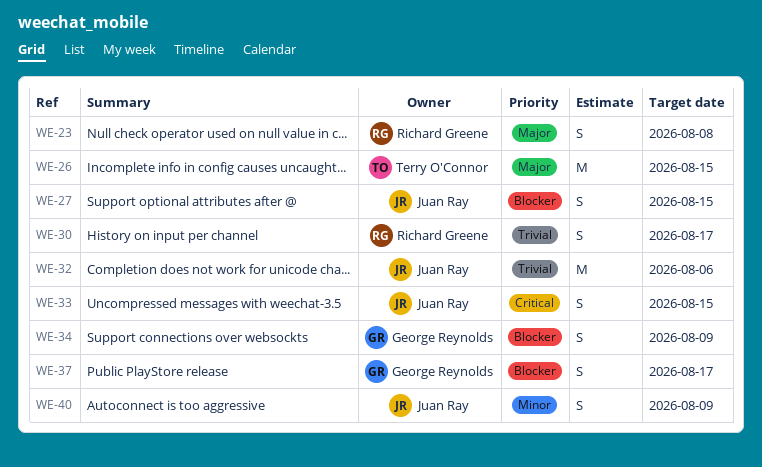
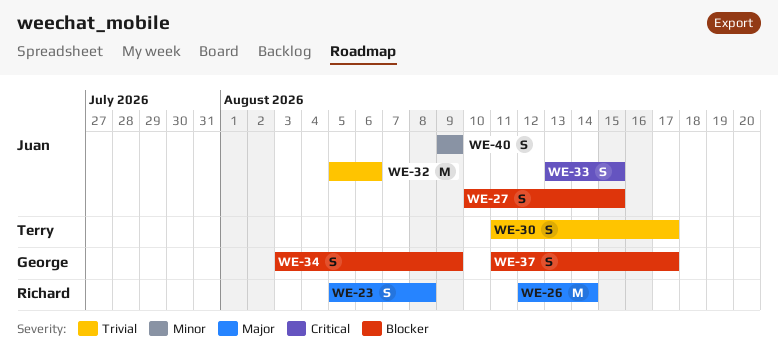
WE-26, owner: Terry O'Connor -> Richard Greene
WE-26, due: Aug 15 -> Aug 14
WE-30, owner: Richard Greene -> Terry O'Connor

